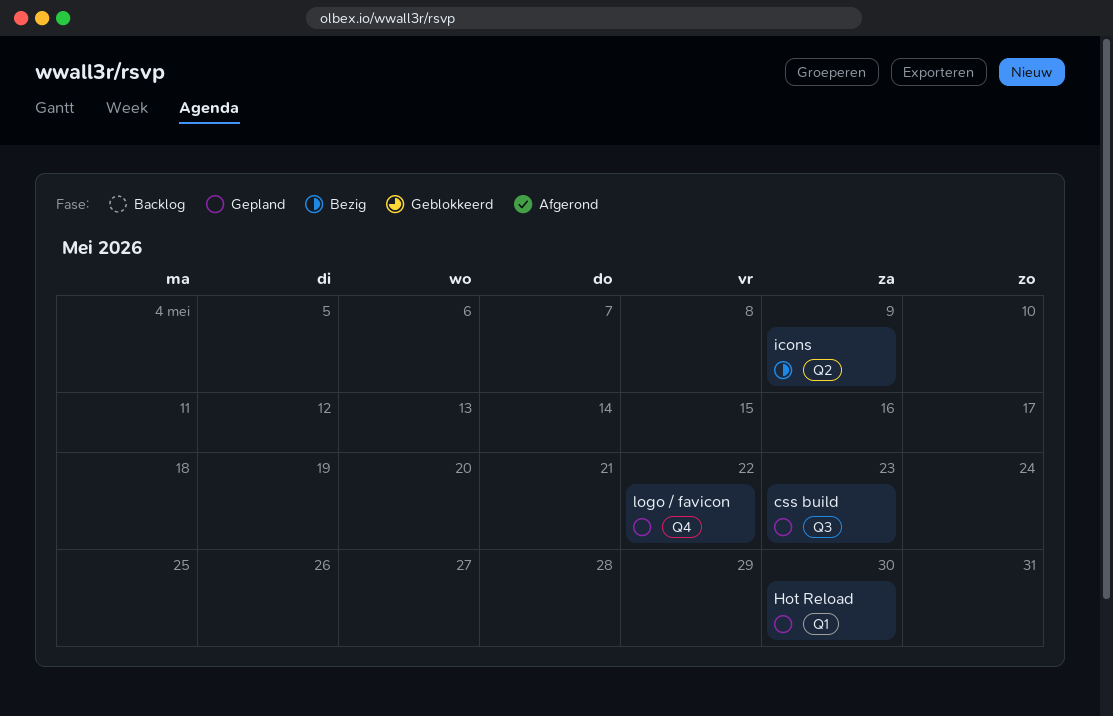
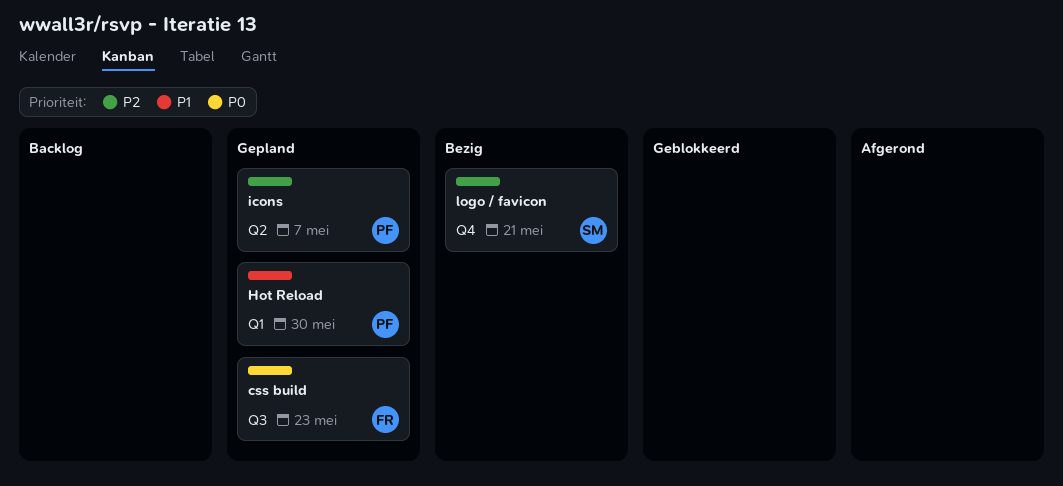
icons, status: Bezig -> Gepland
icons, due: May 9 -> May 7
logo / favicon, status: Gepland -> Bezig
logo / favicon, due: May 22 -> May 21

